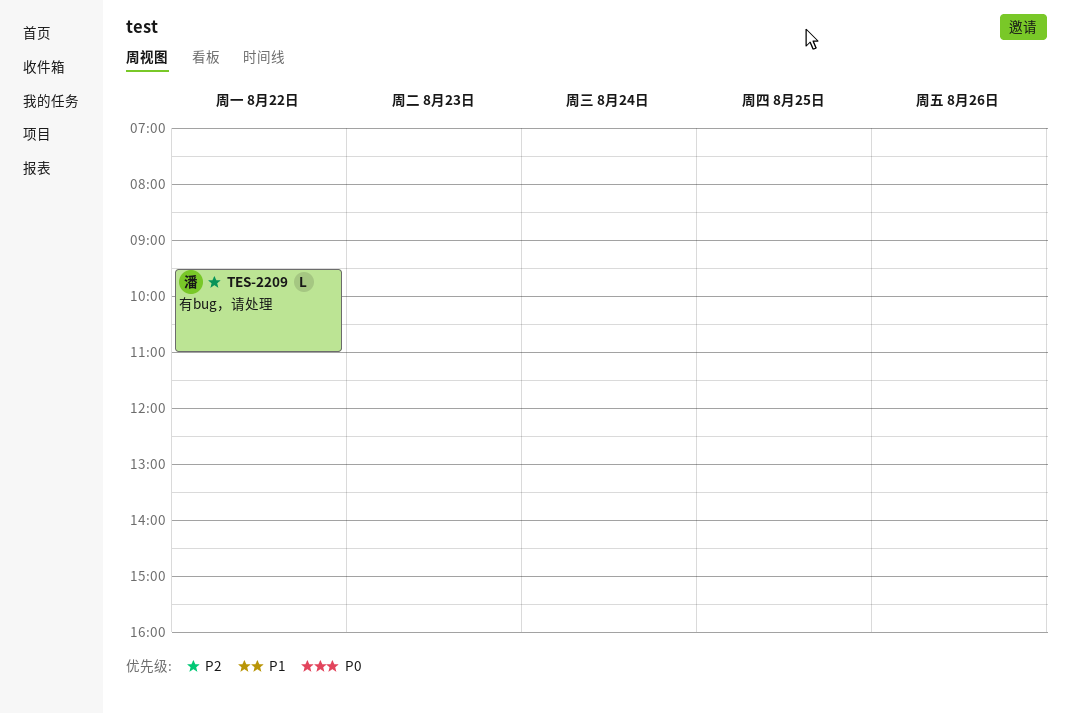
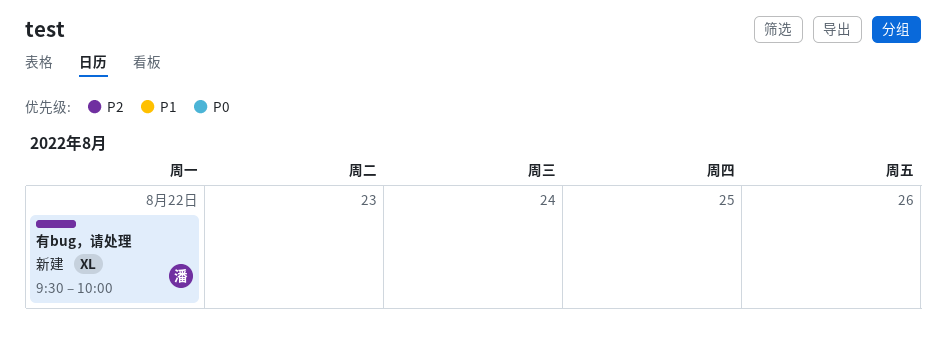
有bug，请处理, estimate: L -> XL
有bug，请处理, ends: 11:00 -> 10:00

